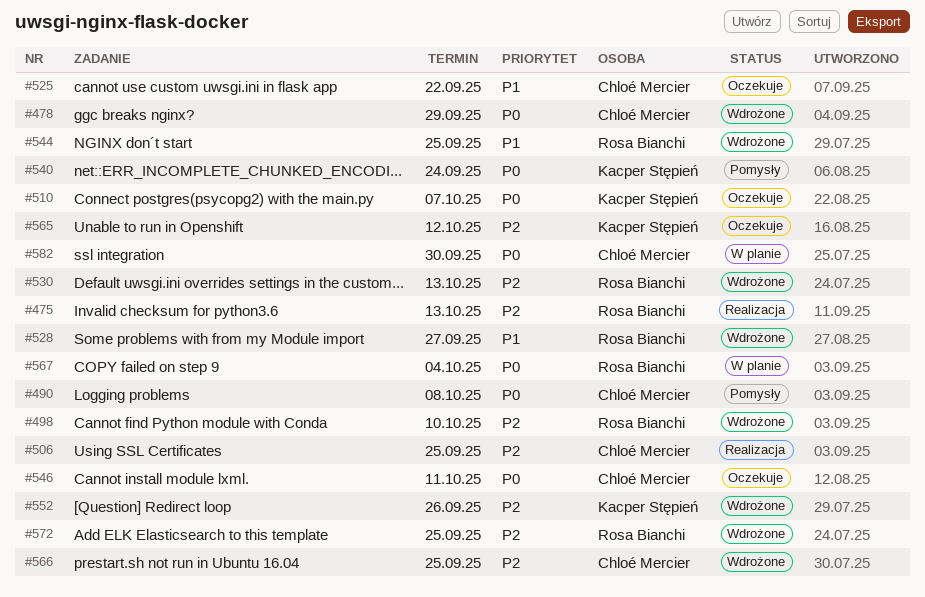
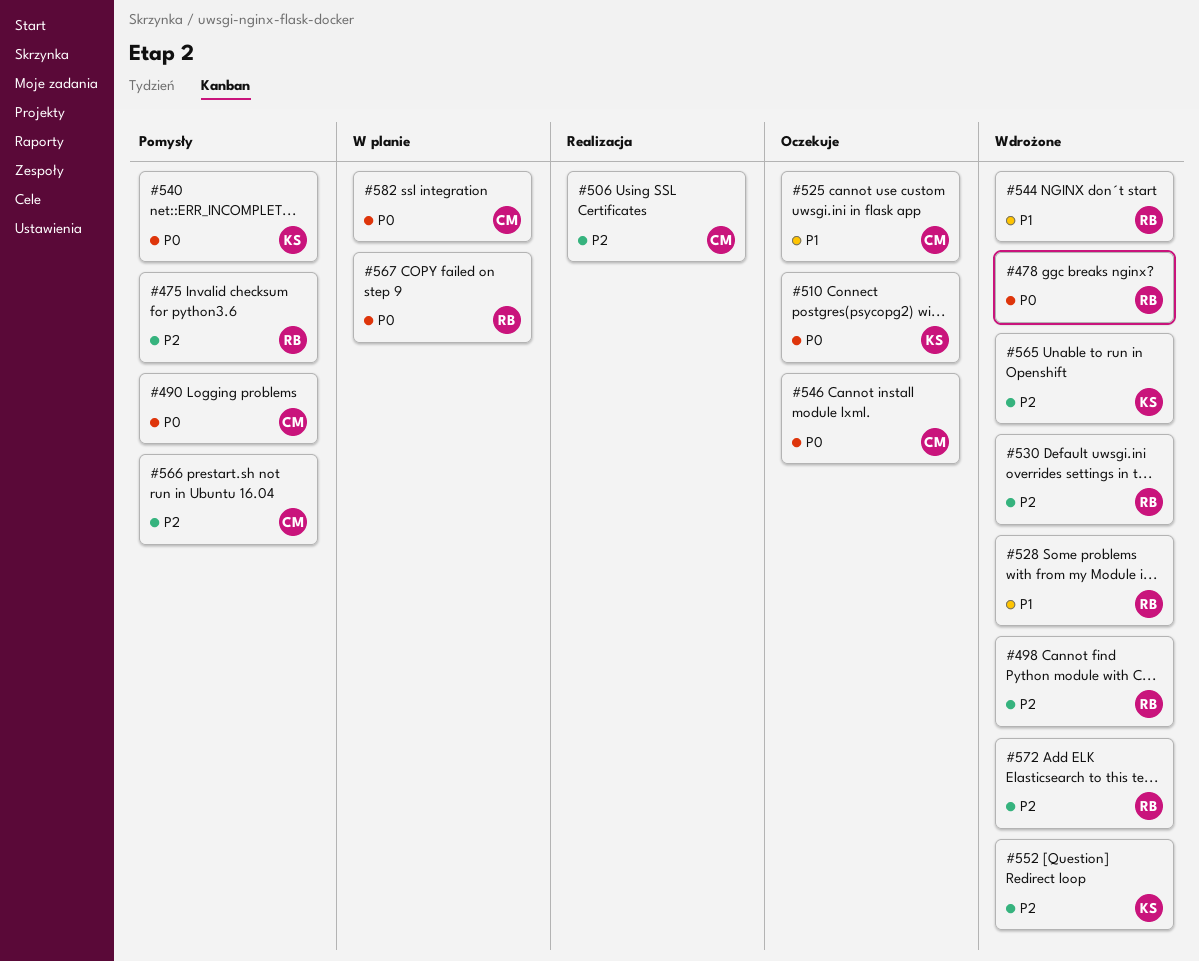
#475, status: Realizacja -> Pomysły
#478, owner: Chloé Mercier -> Rosa Bianchi
#565, status: Oczekuje -> Wdrożone
#566, status: Wdrożone -> Pomysły

